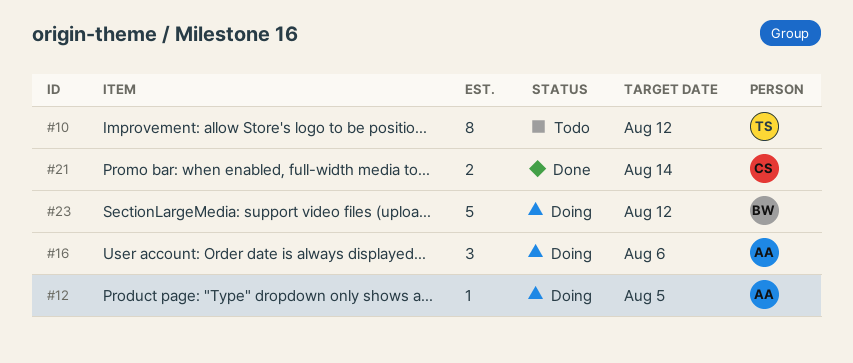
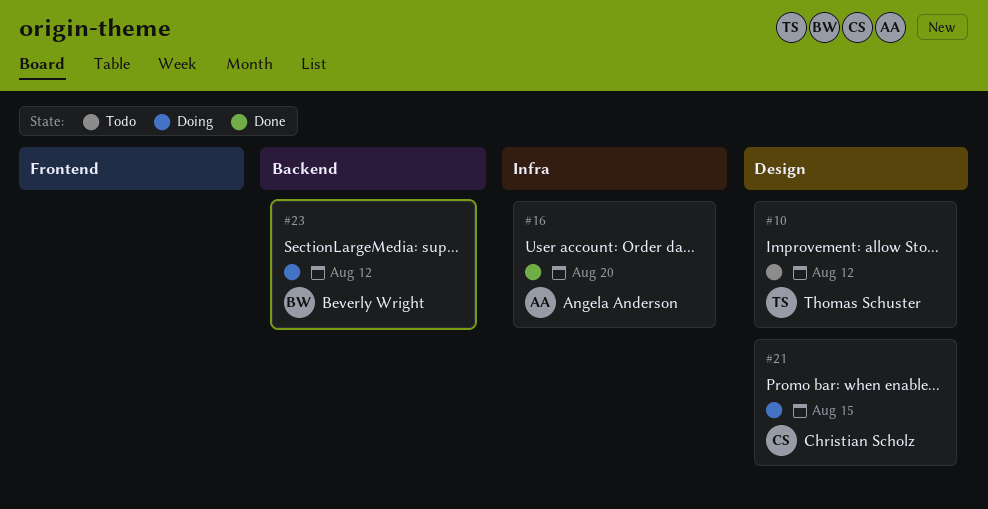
#12: present -> none
#16, status: Doing -> Done
#16, due: Aug 6 -> Aug 20
#21, status: Done -> Doing
#21, due: Aug 14 -> Aug 15

